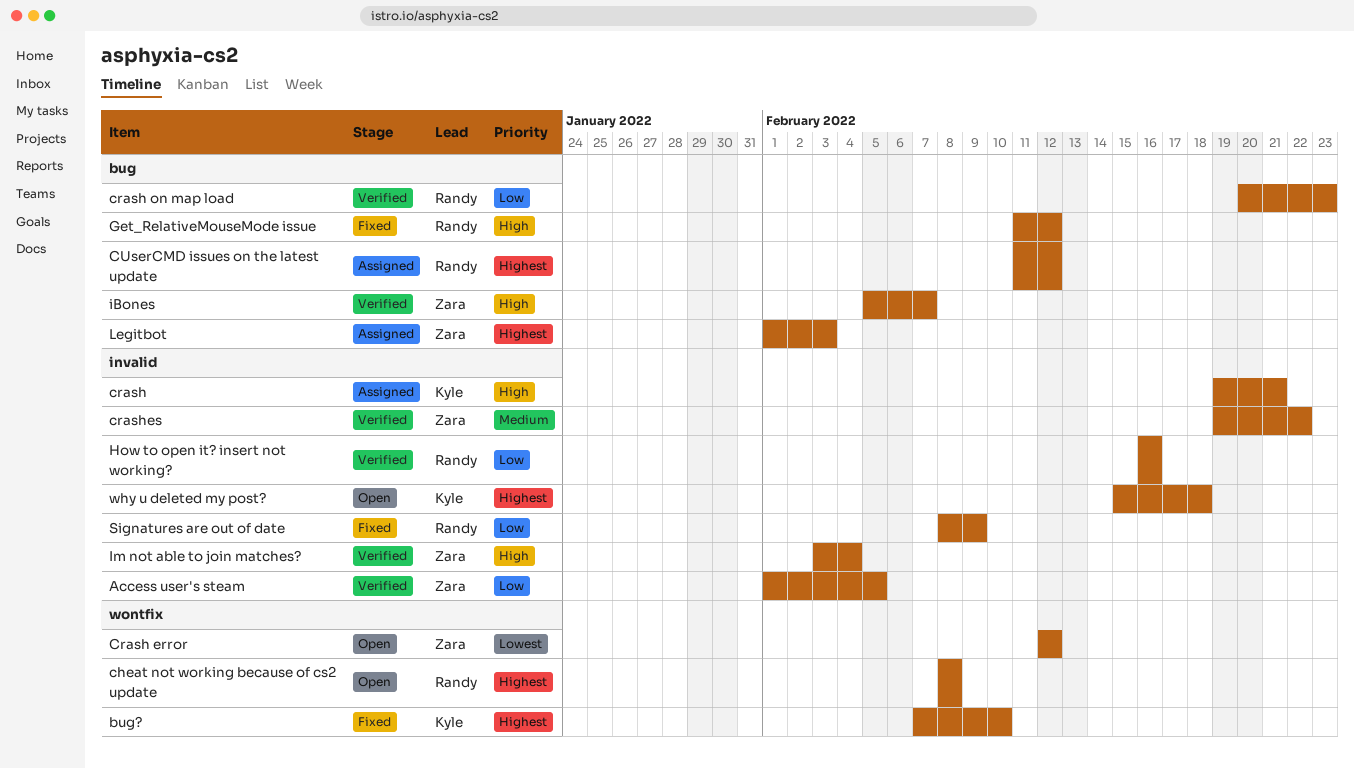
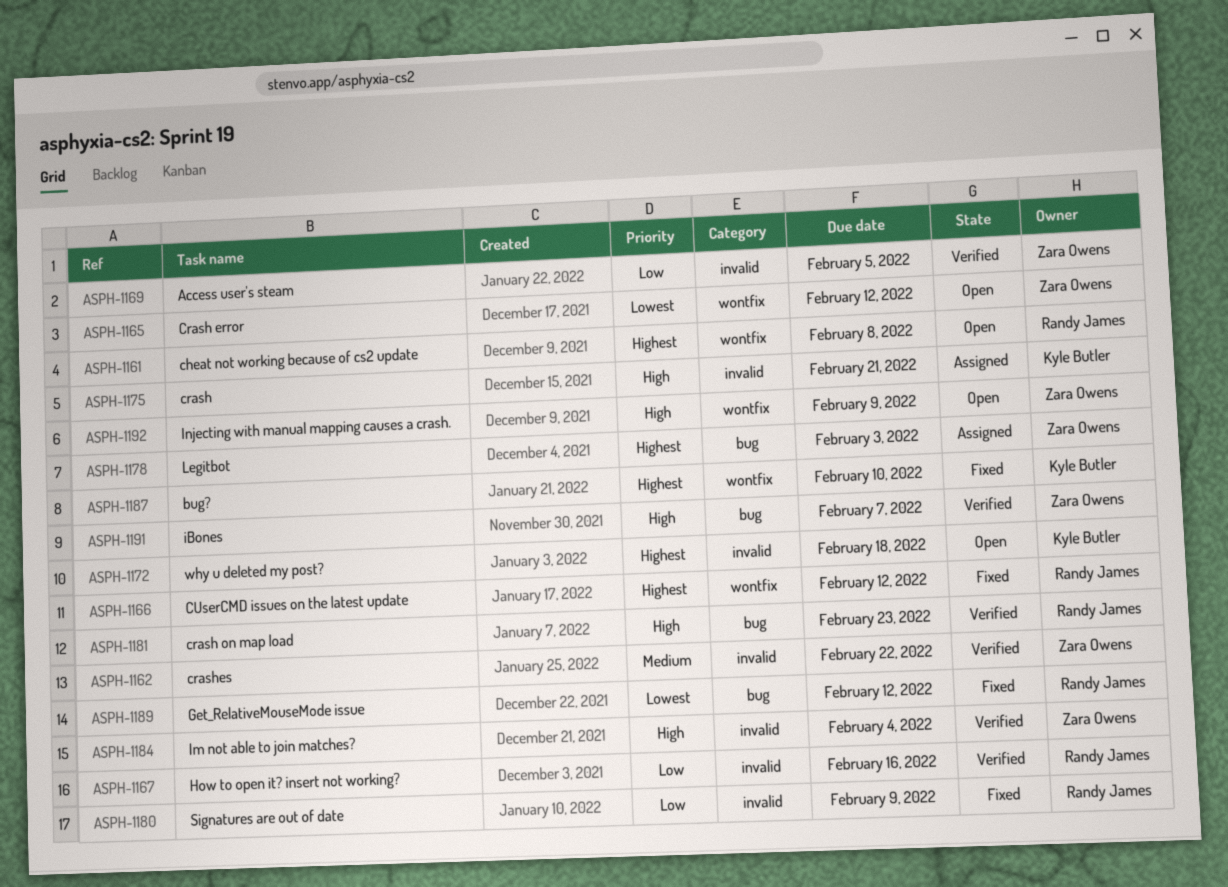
crash on map load, priority: Low -> High
CUserCMD issues on the latest update, status: Assigned -> Fixed
CUserCMD issues on the latest update, label: bug -> wontfix
Get_RelativeMouseMode issue, priority: High -> Lowest
Injecting with manual mapping causes a crash.: none -> present

